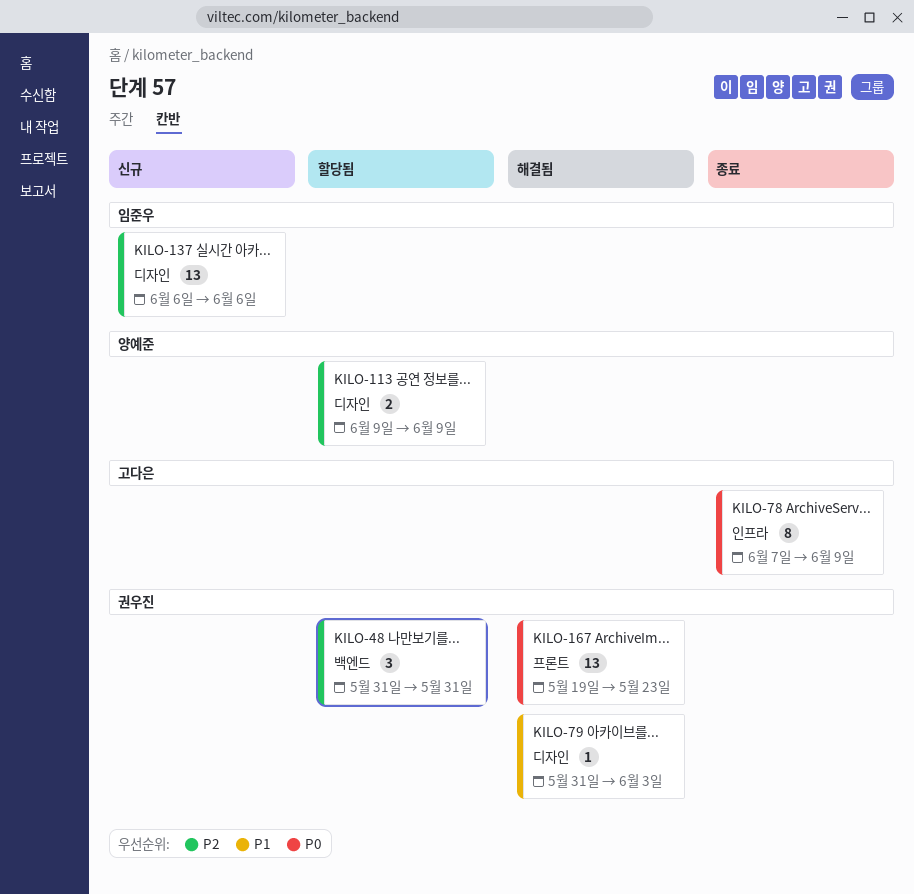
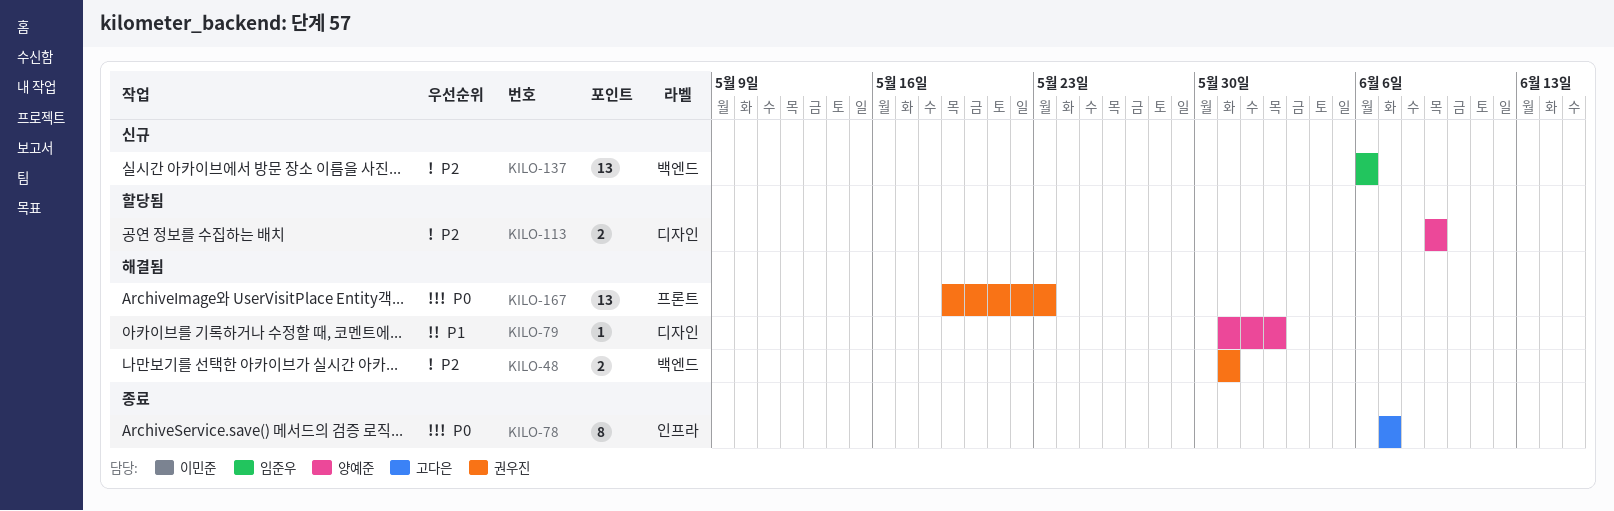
KILO-48, status: 할당됨 -> 해결됨
KILO-48, estimate: 3 -> 2
KILO-78, due: Jun 9 -> Jun 7
KILO-79, owner: 권우진 -> 양예준
KILO-79, due: Jun 3 -> Jun 2
KILO-137, label: 디자인 -> 백엔드

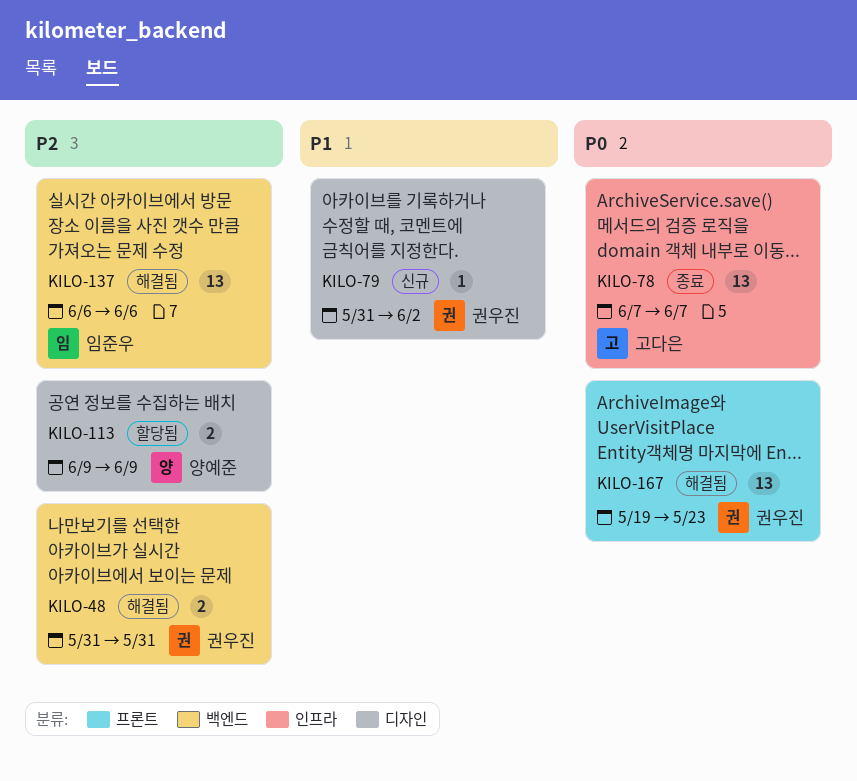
KILO-78, estimate: 8 -> 13
KILO-79, status: 해결됨 -> 신규
KILO-79, owner: 양예준 -> 권우진
KILO-137, status: 신규 -> 해결됨

